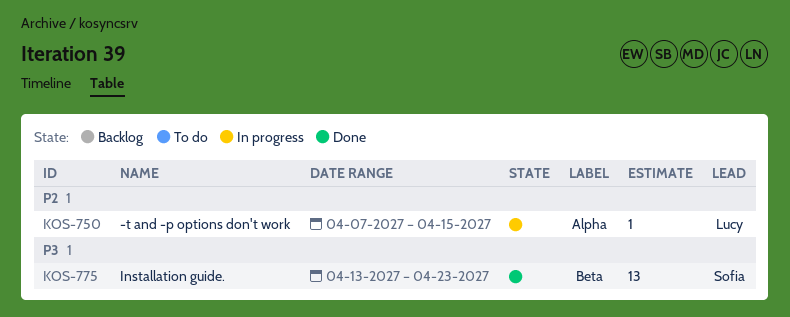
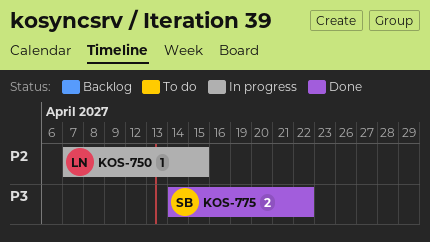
KOS-775, estimate: 13 -> 2
KOS-775, start: Apr 13 -> Apr 14
KOS-775, due: Apr 23 -> Apr 22

